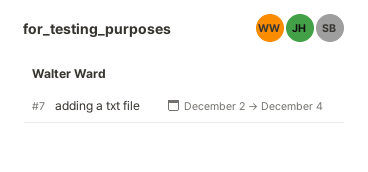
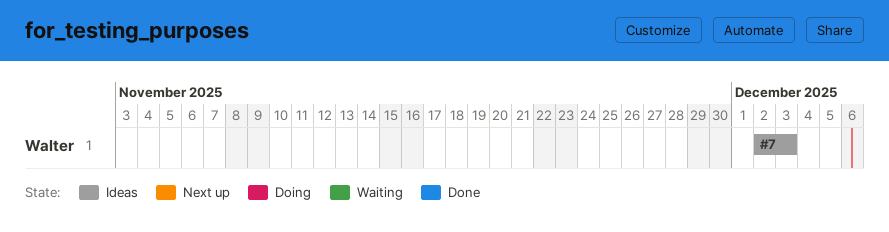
#7, due: Dec 4 -> Dec 3

